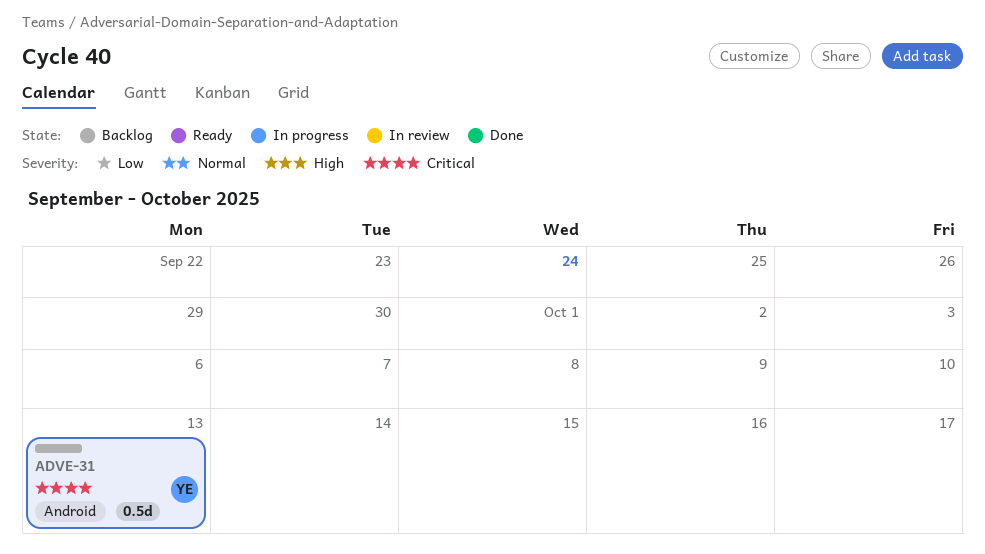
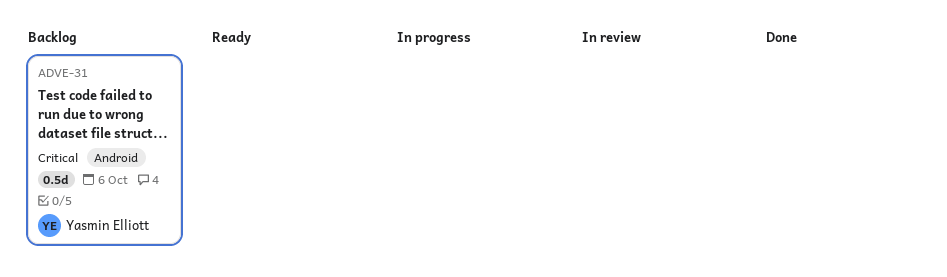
ADVE-31, due: Oct 13 -> Oct 6

